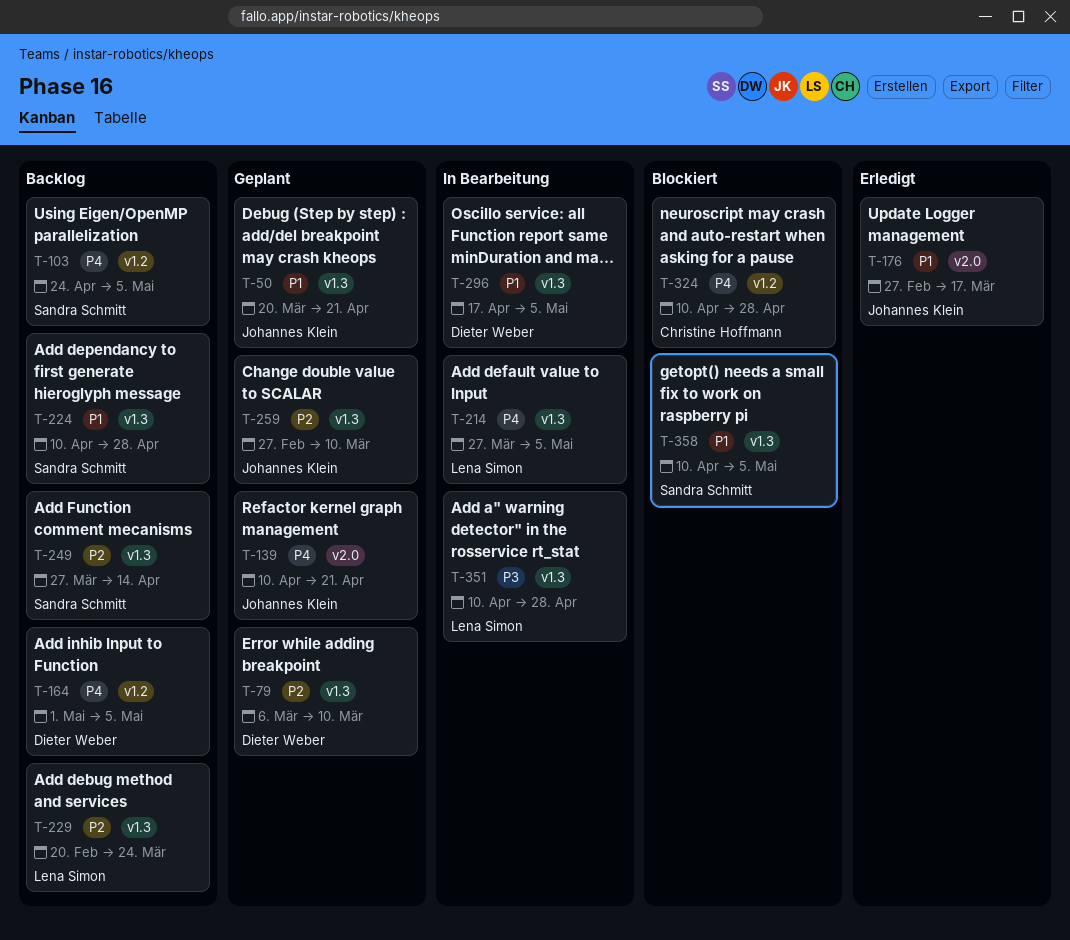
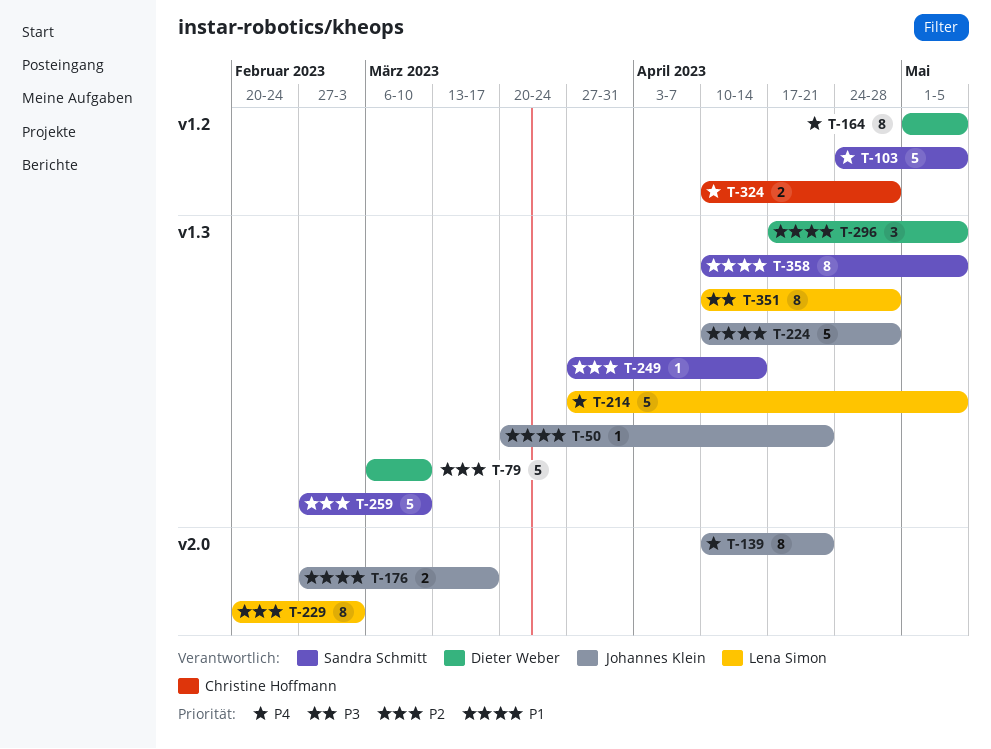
T-224, owner: Sandra Schmitt -> Johannes Klein
T-229, label: v1.3 -> v2.0
T-229, due: Mar 24 -> Mar 3
T-259, owner: Johannes Klein -> Sandra Schmitt

